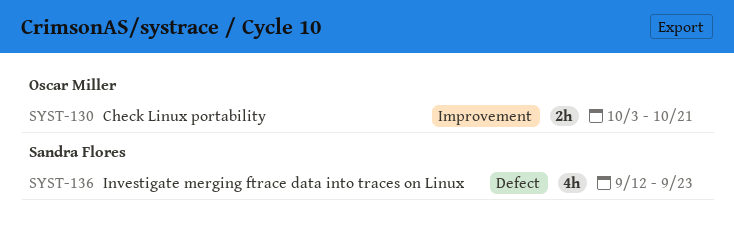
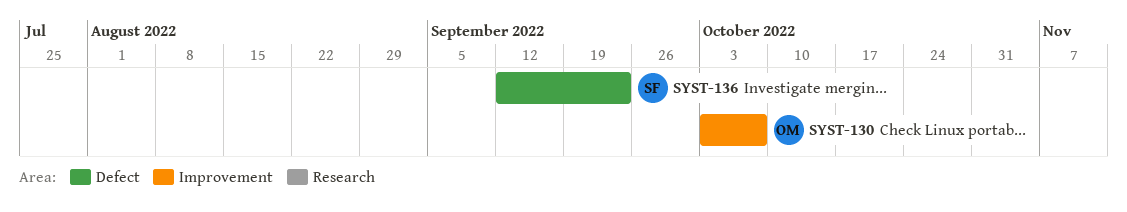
SYST-130, due: Oct 21 -> Oct 7

